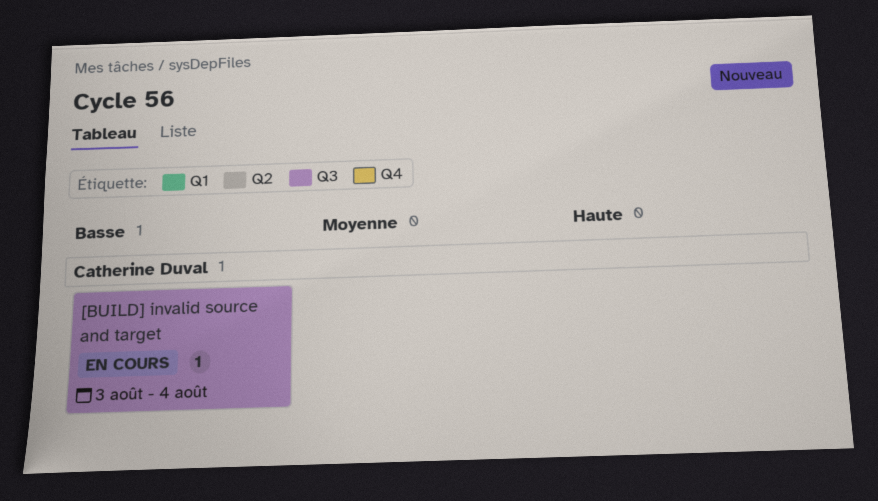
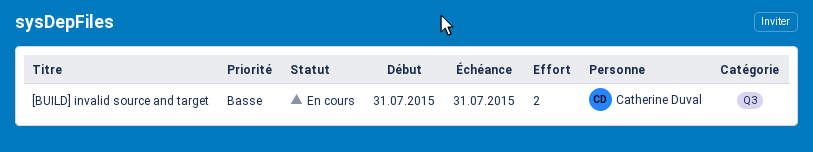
[BUILD] invalid source and target, estimate: 1 -> 2
[BUILD] invalid source and target, start: Aug 3 -> Jul 31
[BUILD] invalid source and target, due: Aug 4 -> Jul 31

